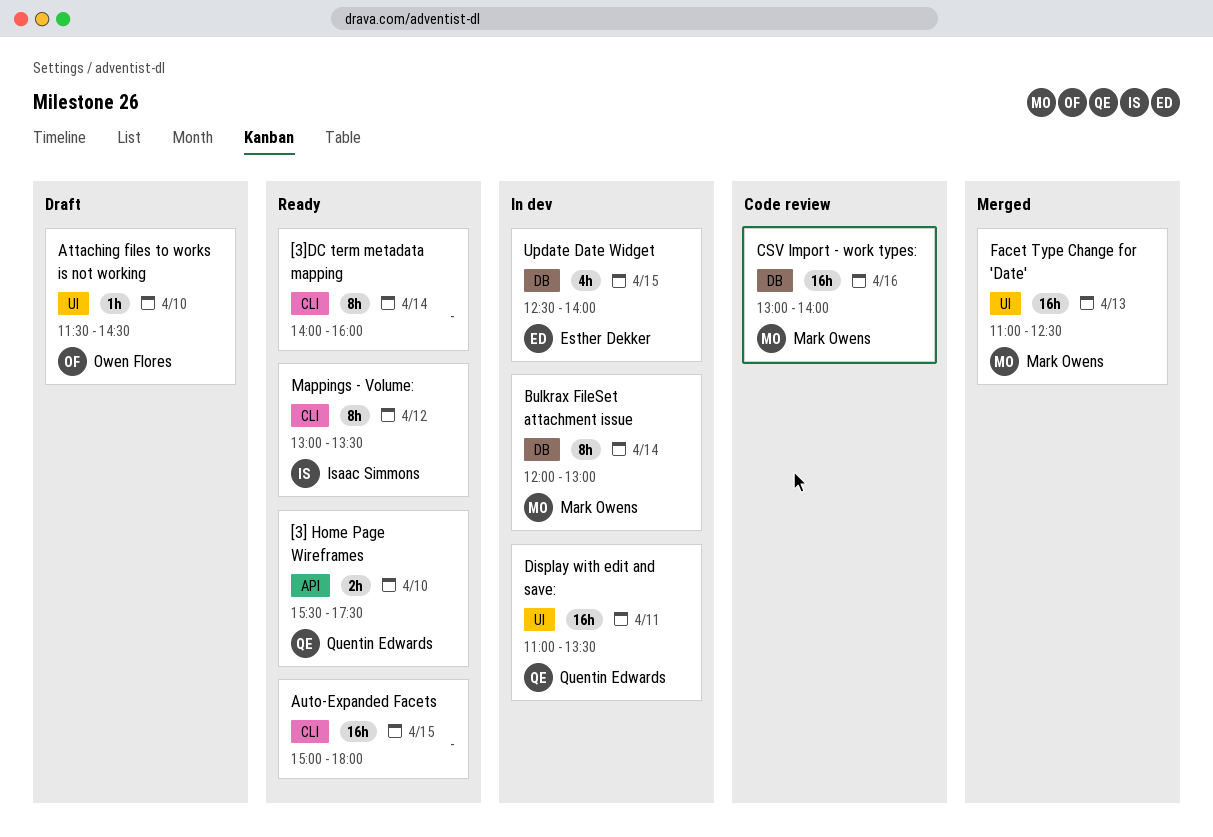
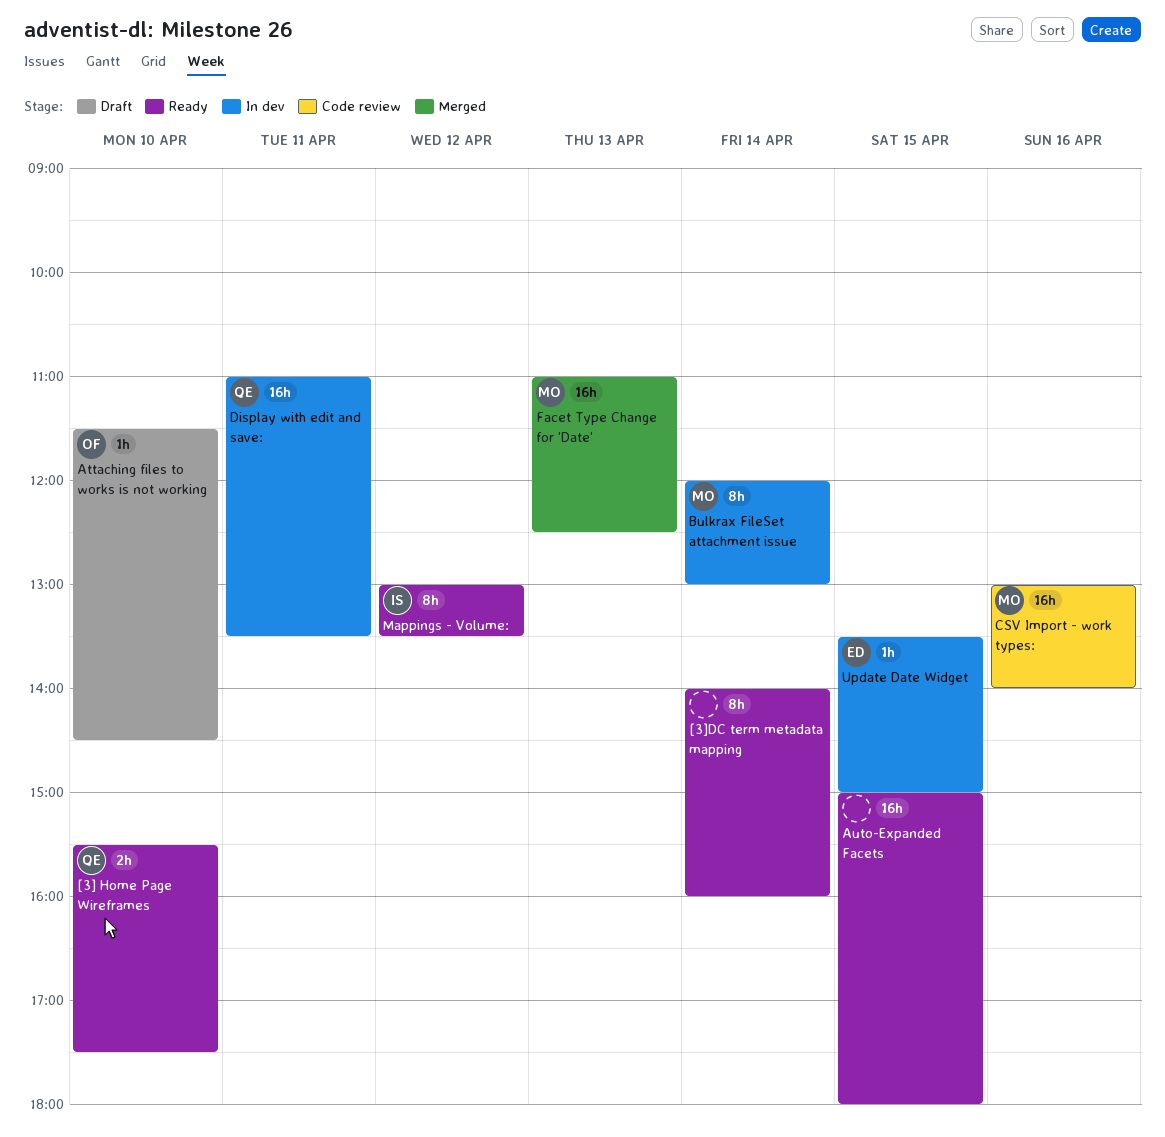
Update Date Widget, estimate: 4h -> 1h
Update Date Widget, begins: 12:30 -> 13:30
Update Date Widget, ends: 14:00 -> 15:00

